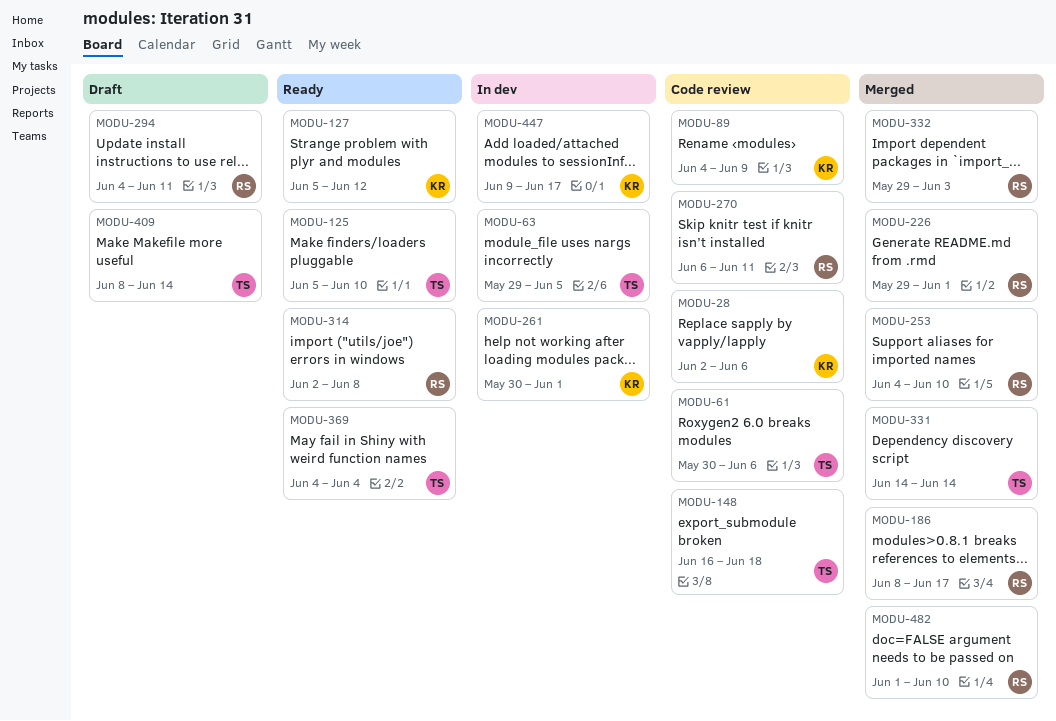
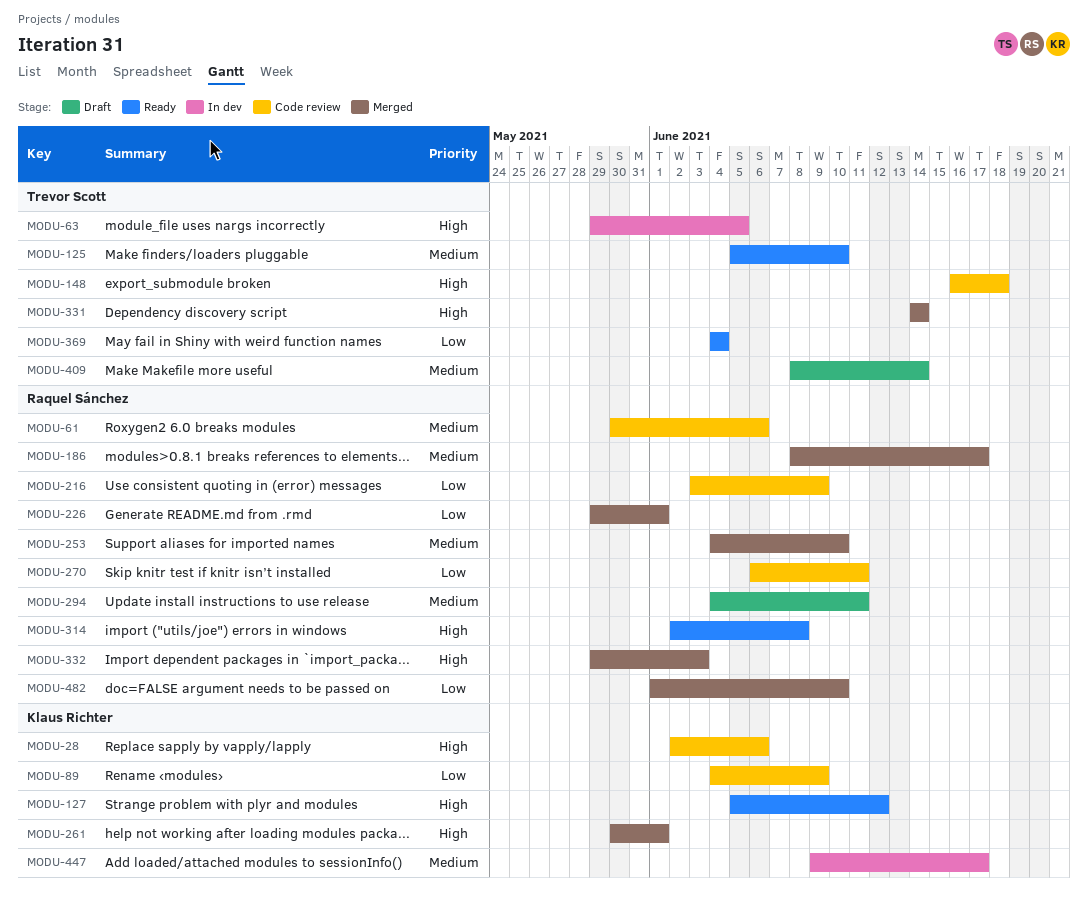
MODU-61, owner: Trevor Scott -> Raquel Sánchez
MODU-216: none -> present
MODU-261, status: In dev -> Merged

